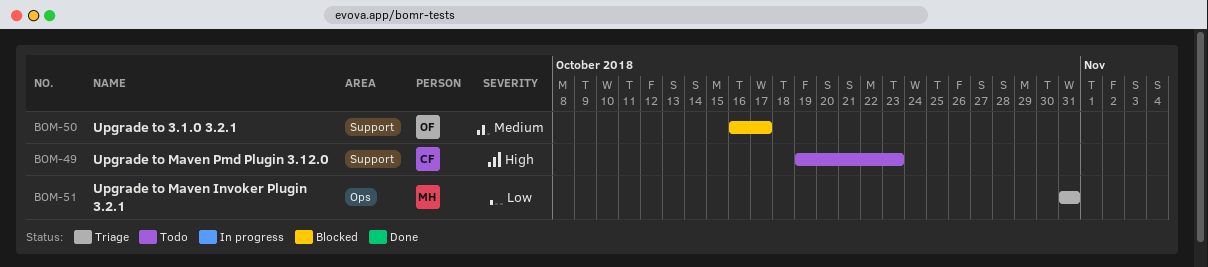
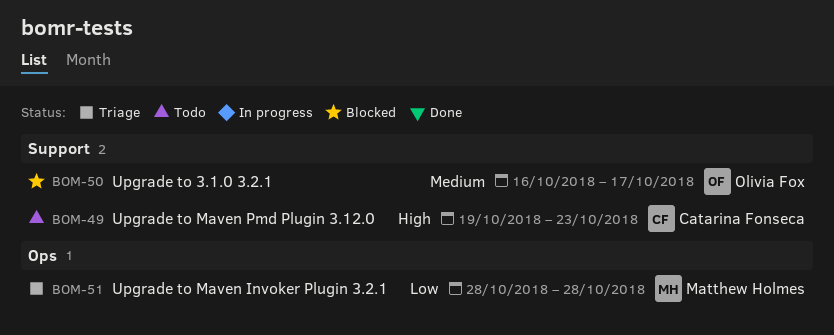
BOM-51, start: Oct 31 -> Oct 28
BOM-51, due: Oct 31 -> Oct 28

